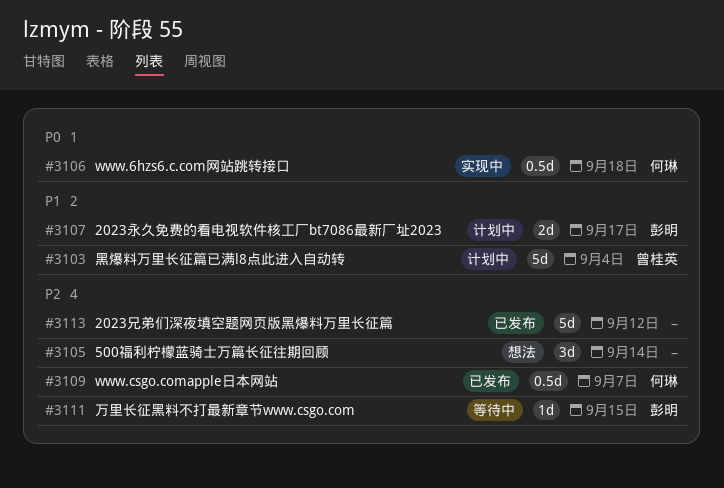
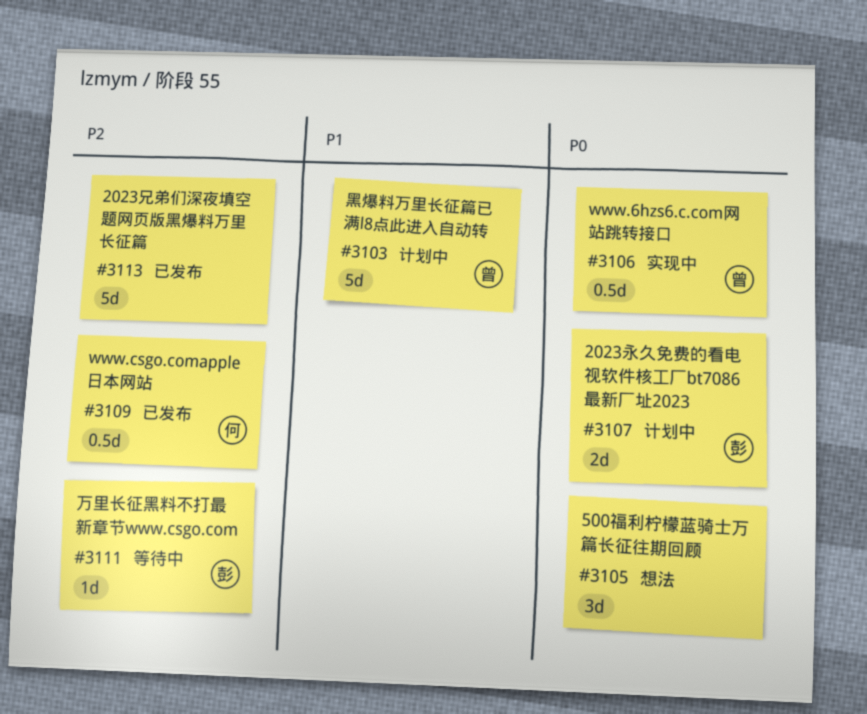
#3105, priority: P2 -> P0
#3106, owner: 何琳 -> 曾桂英
#3107, priority: P1 -> P0

